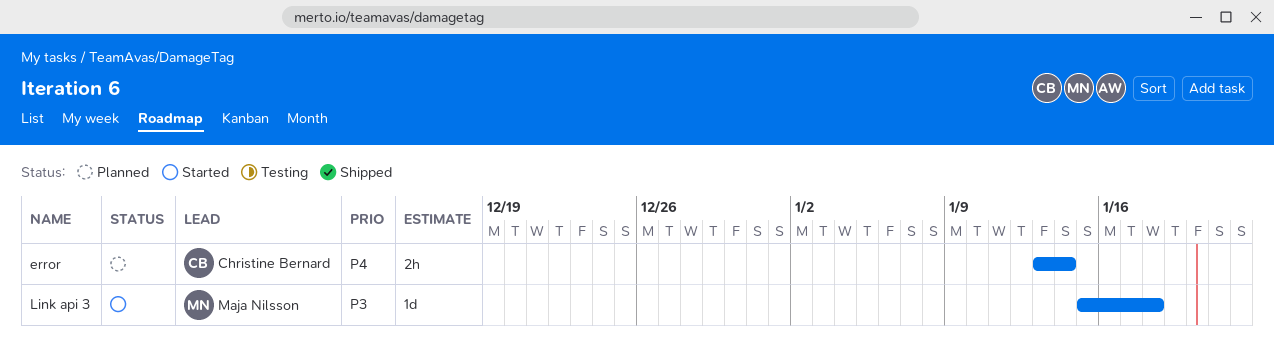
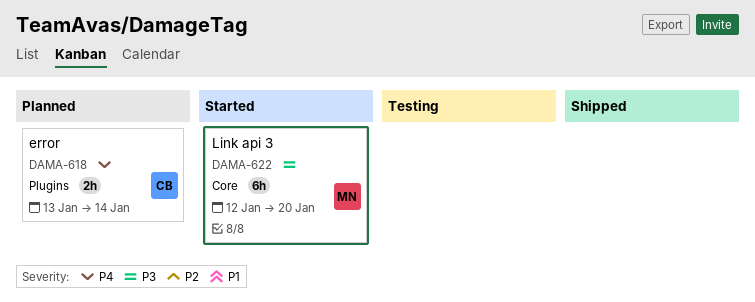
Link api 3, estimate: 1d -> 6h
Link api 3, start: Jan 15 -> Jan 12
Link api 3, due: Jan 18 -> Jan 20

